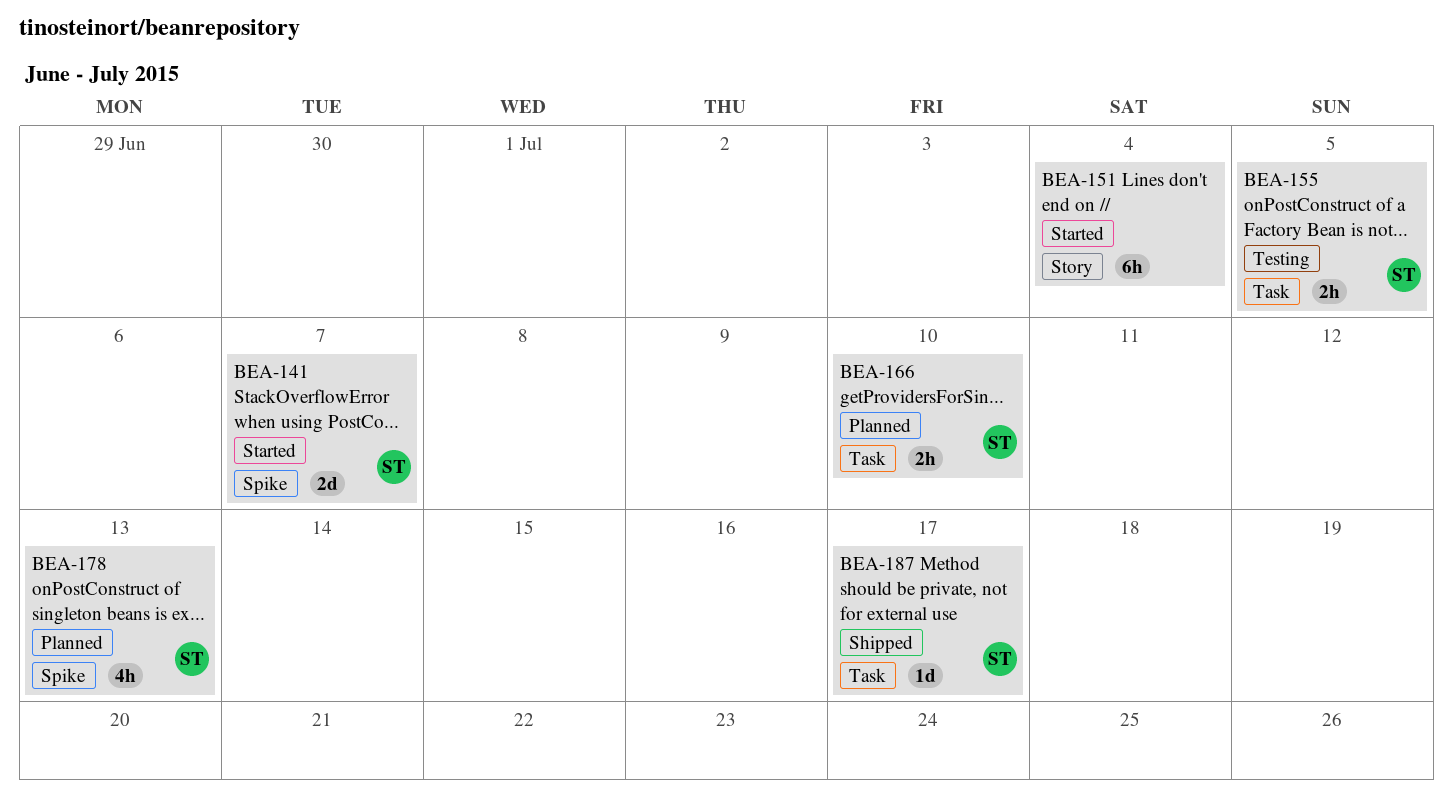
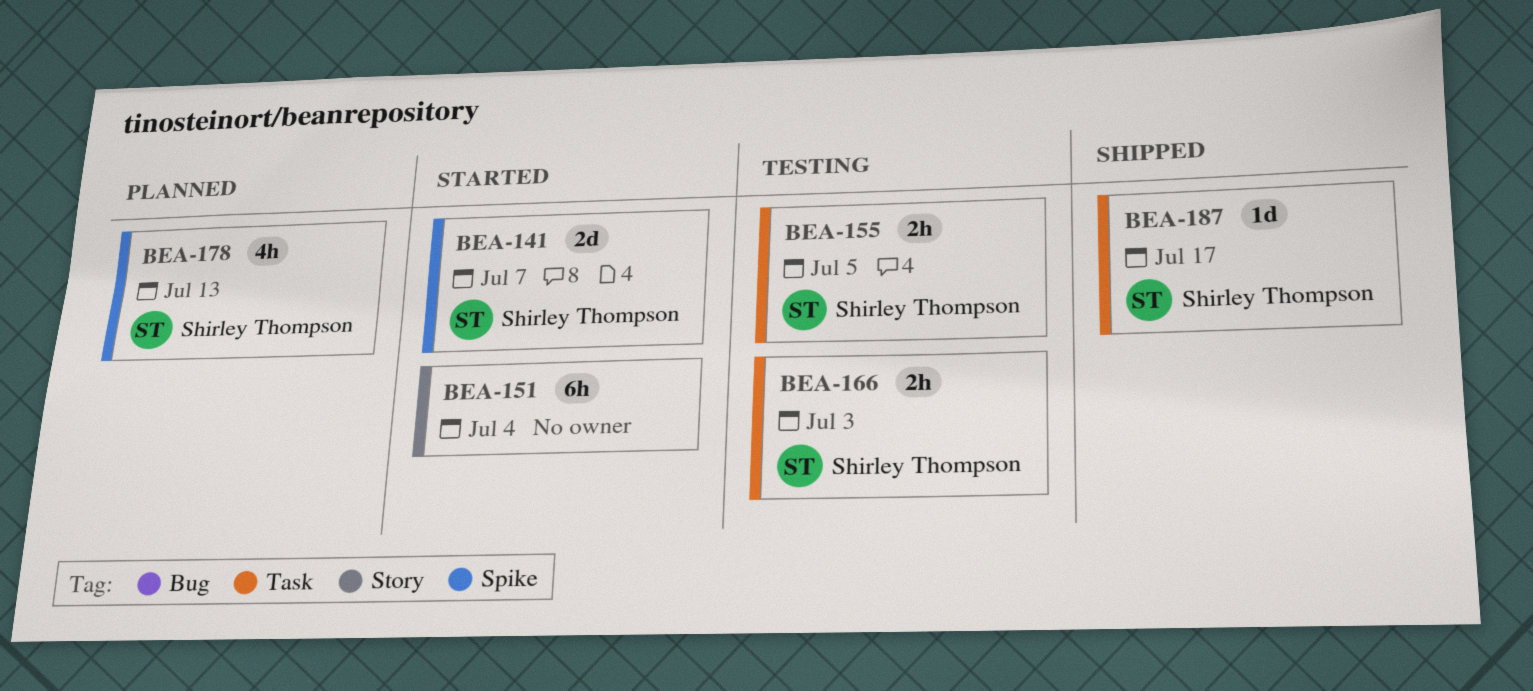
BEA-166, status: Planned -> Testing
BEA-166, due: Jul 10 -> Jul 3

